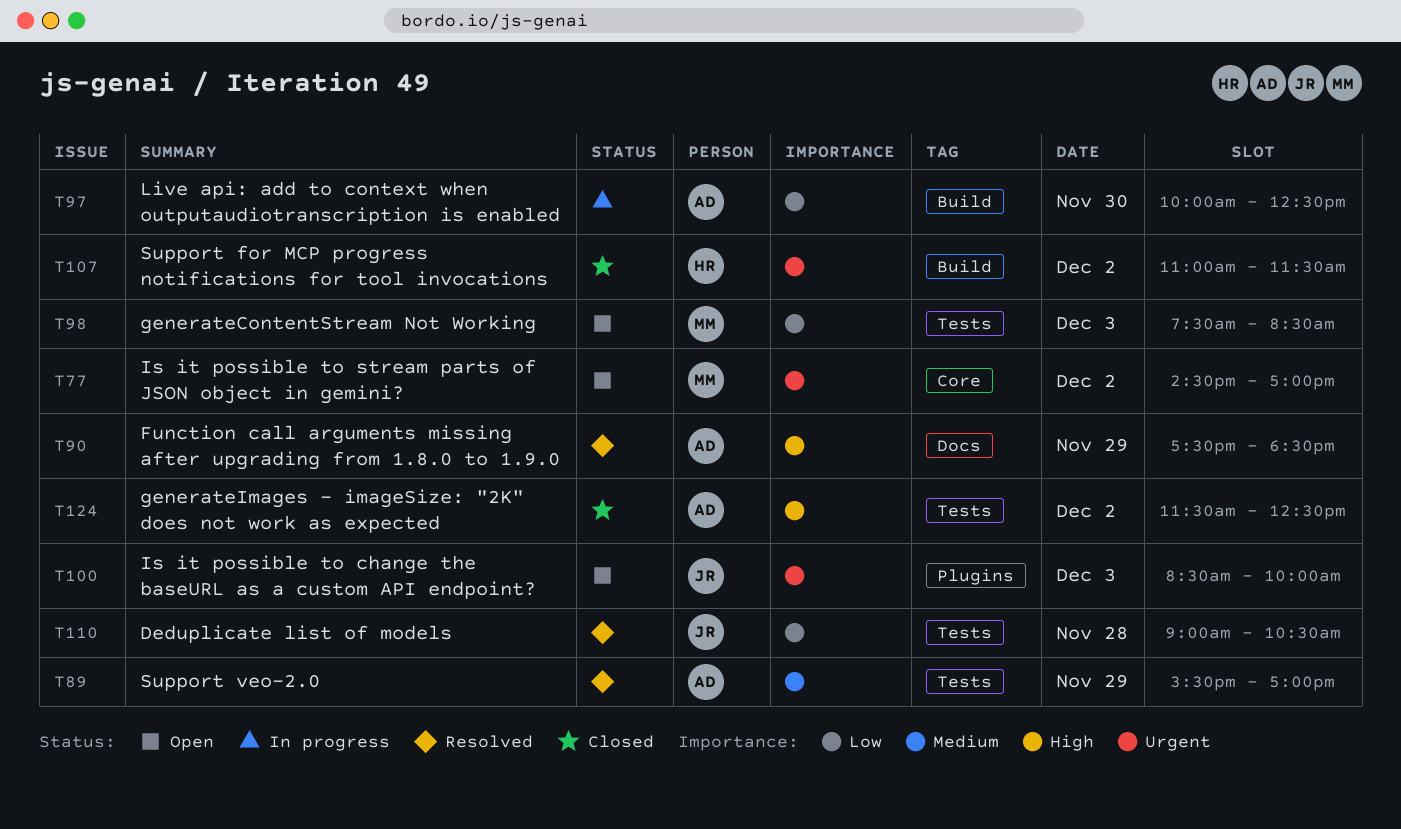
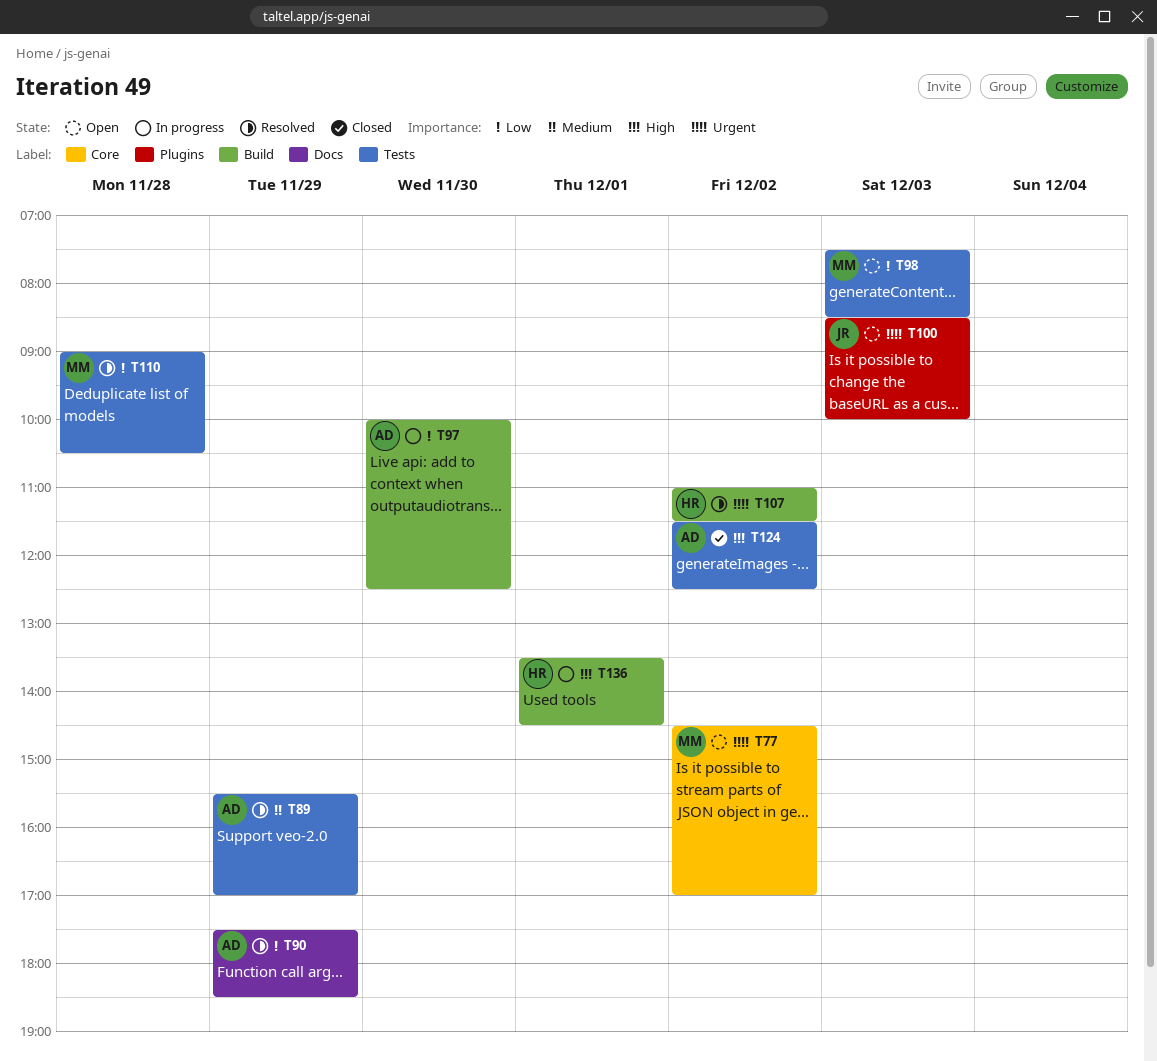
T90, priority: High -> Low
T107, status: Closed -> Resolved
T110, owner: JR -> MM
T136: none -> present

